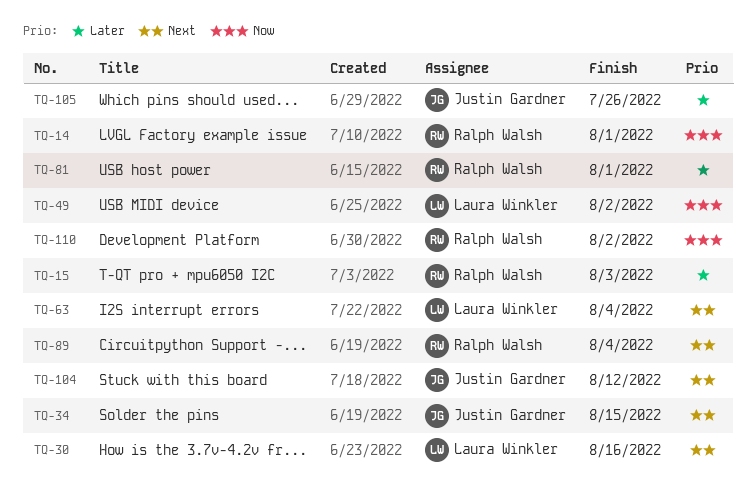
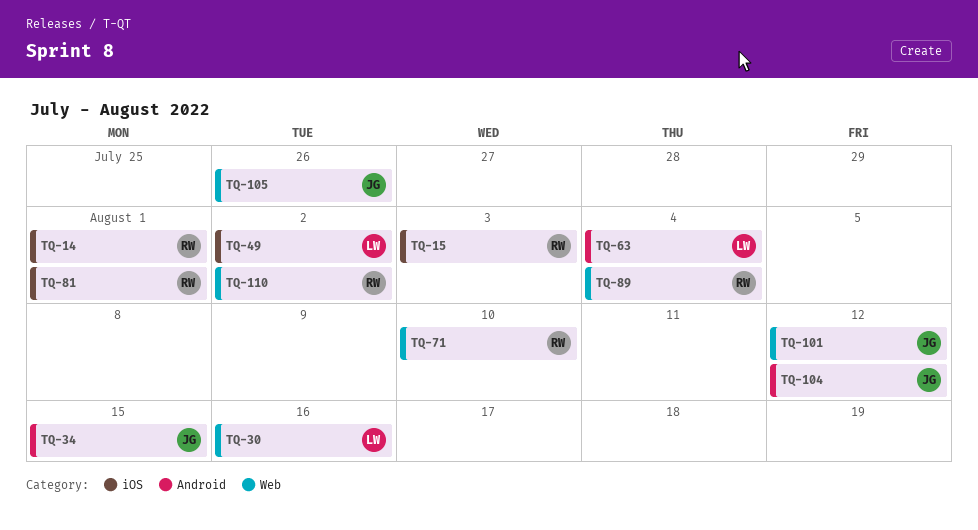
TQ-71: none -> present
TQ-101: none -> present

